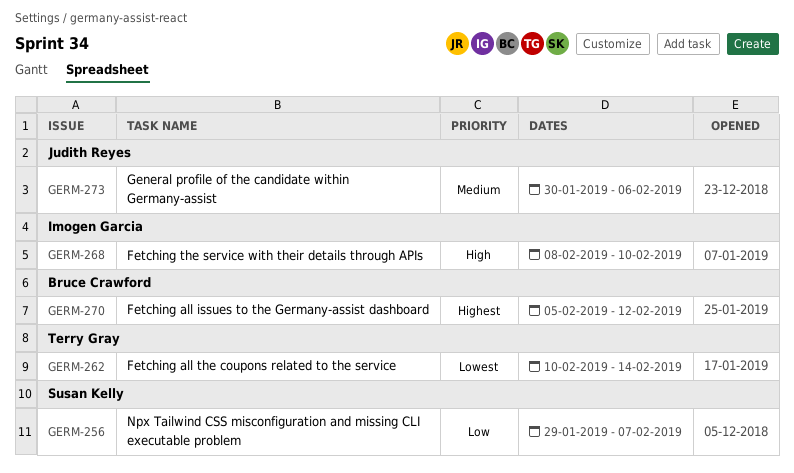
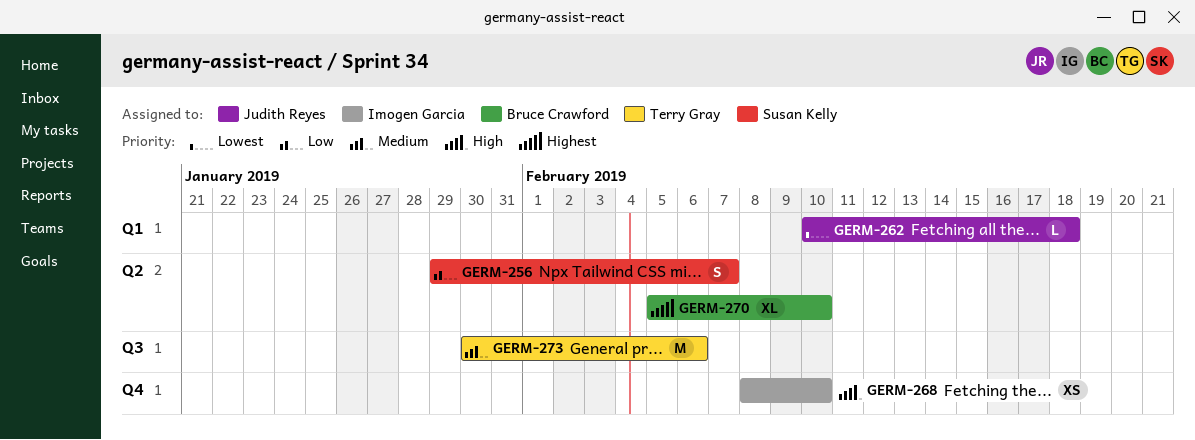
GERM-262, owner: Terry Gray -> Judith Reyes
GERM-262, due: Feb 14 -> Feb 18
GERM-270, due: Feb 12 -> Feb 10
GERM-273, owner: Judith Reyes -> Terry Gray

